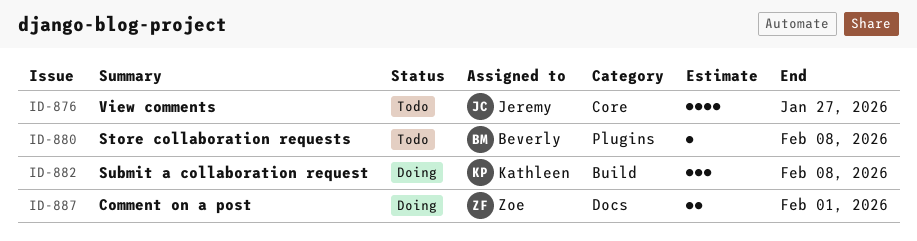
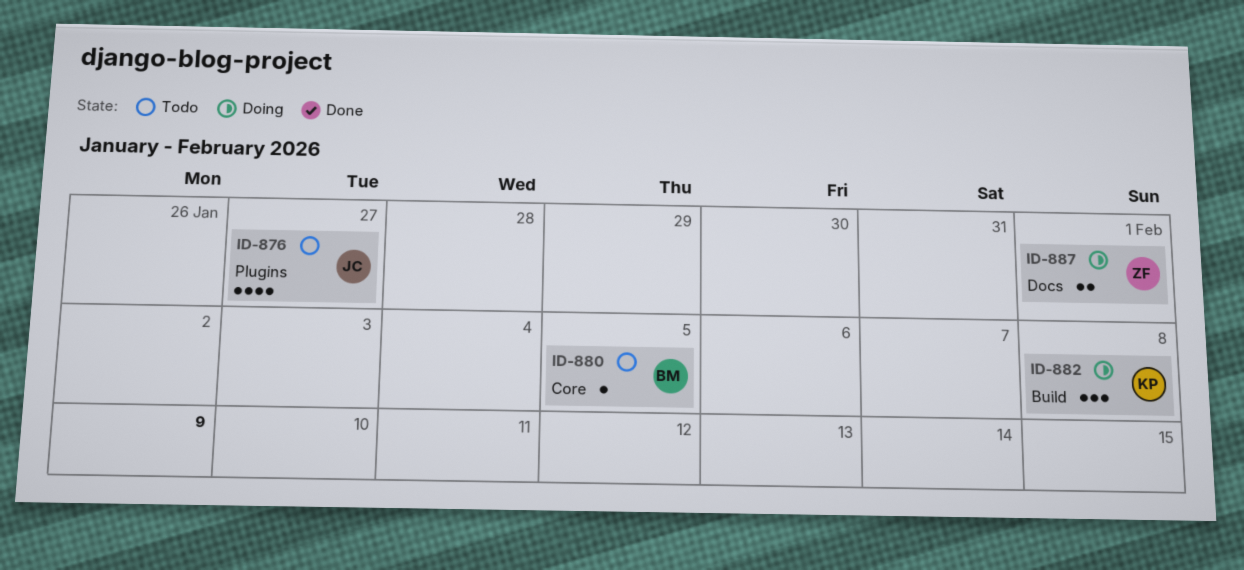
ID-876, label: Core -> Plugins
ID-880, label: Plugins -> Core
ID-880, due: Feb 8 -> Feb 5

